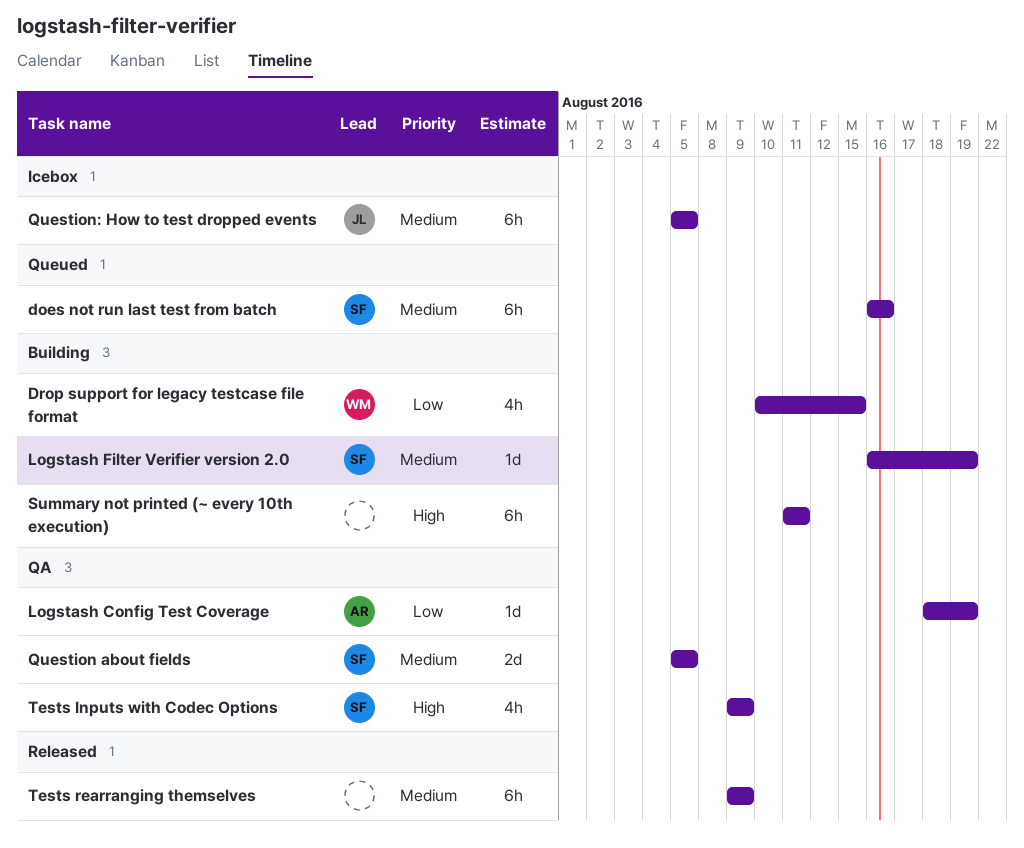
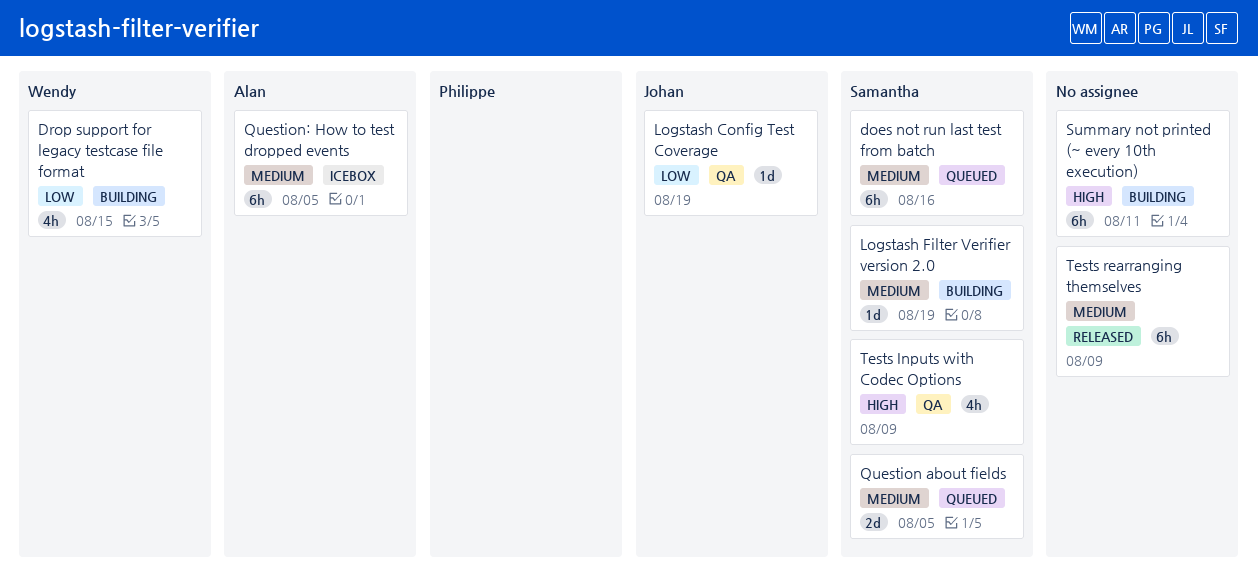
Logstash Config Test Coverage, owner: Alan -> Johan
Question about fields, status: QA -> Queued
Question: How to test dropped events, owner: Johan -> Alan

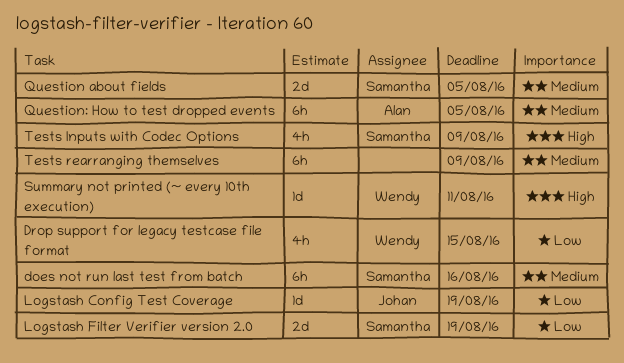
Logstash Filter Verifier version 2.0, priority: Medium -> Low
Logstash Filter Verifier version 2.0, estimate: 1d -> 2d
Summary not printed (~ every 10th execution), owner: none -> Wendy
Summary not printed (~ every 10th execution), estimate: 6h -> 1d

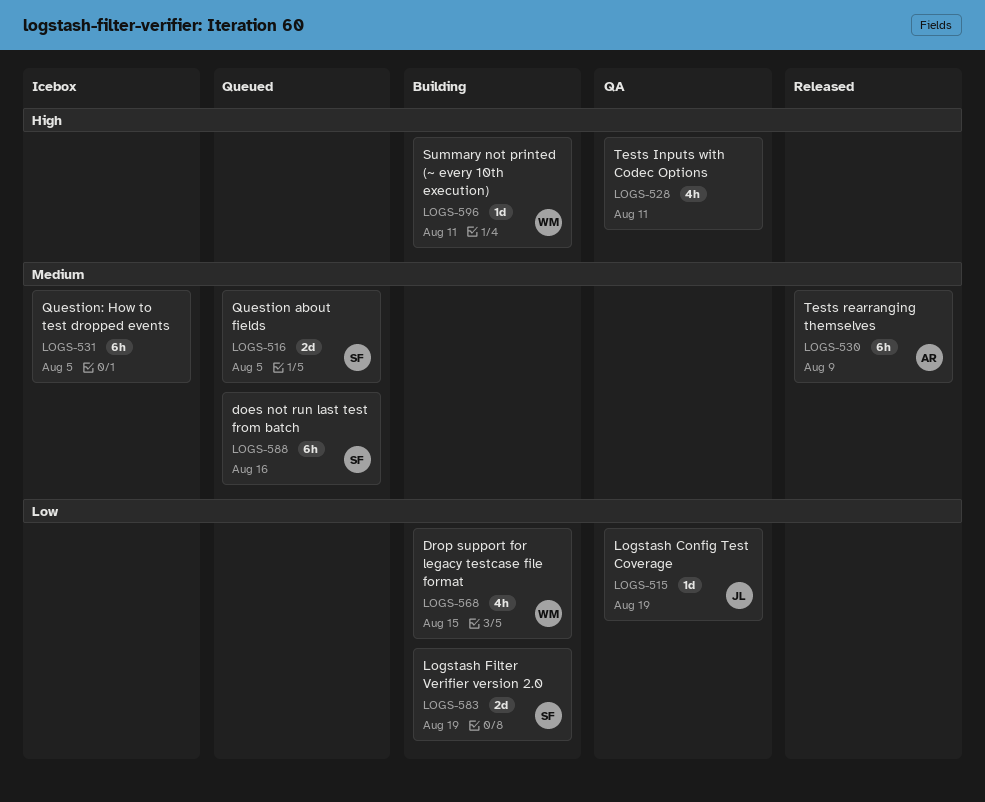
Question: How to test dropped events, owner: Alan -> none
Tests Inputs with Codec Options, owner: Samantha -> none
Tests Inputs with Codec Options, due: Aug 9 -> Aug 11
Tests rearranging themselves, owner: none -> Alan

